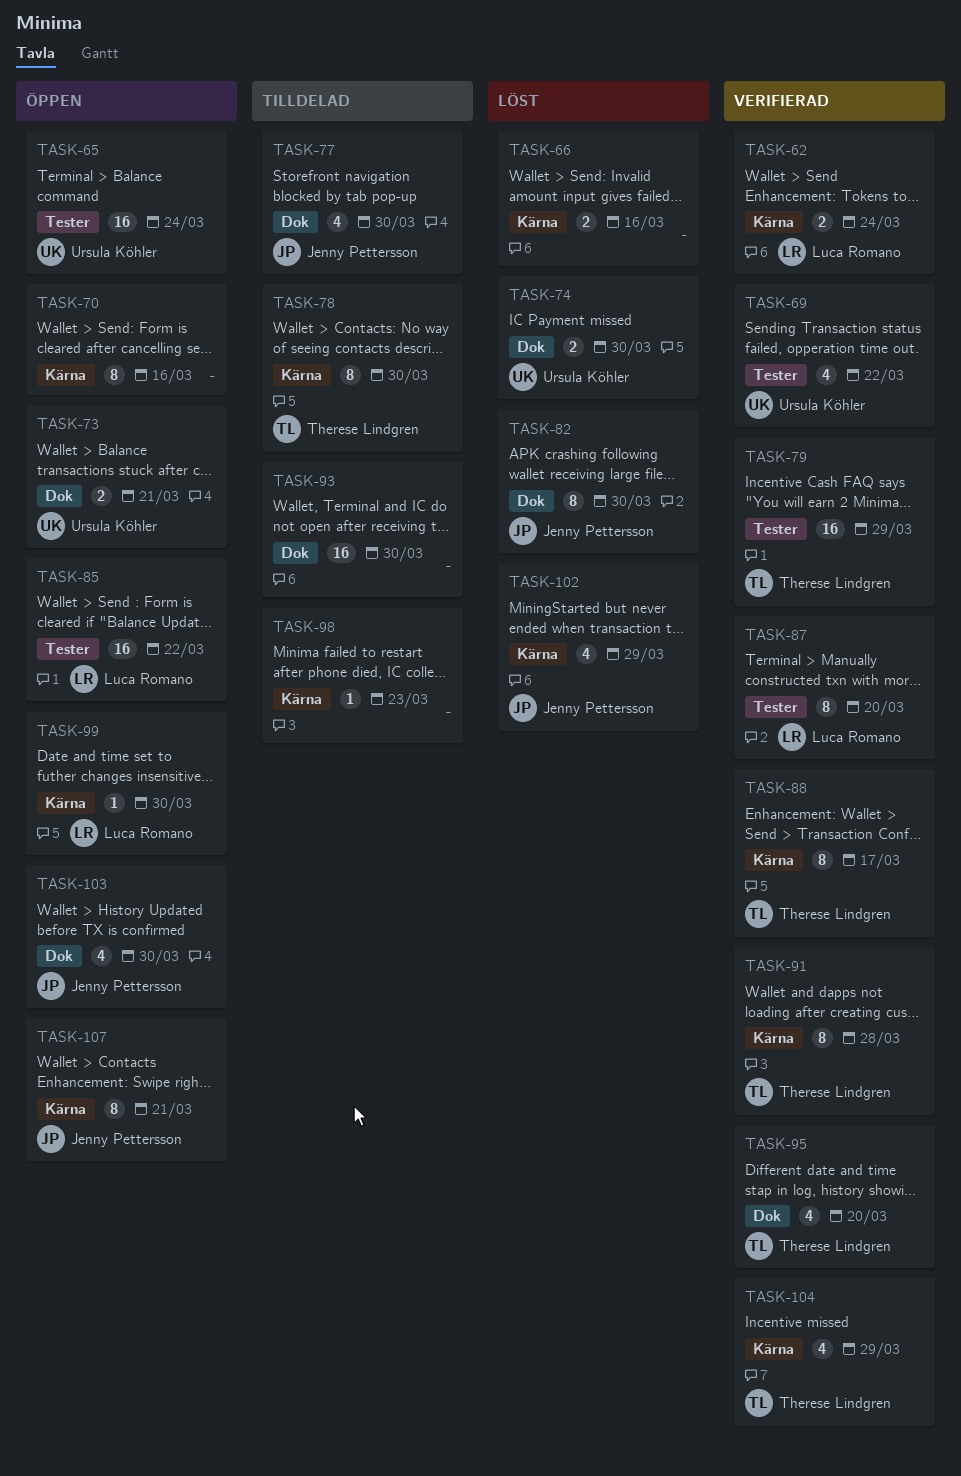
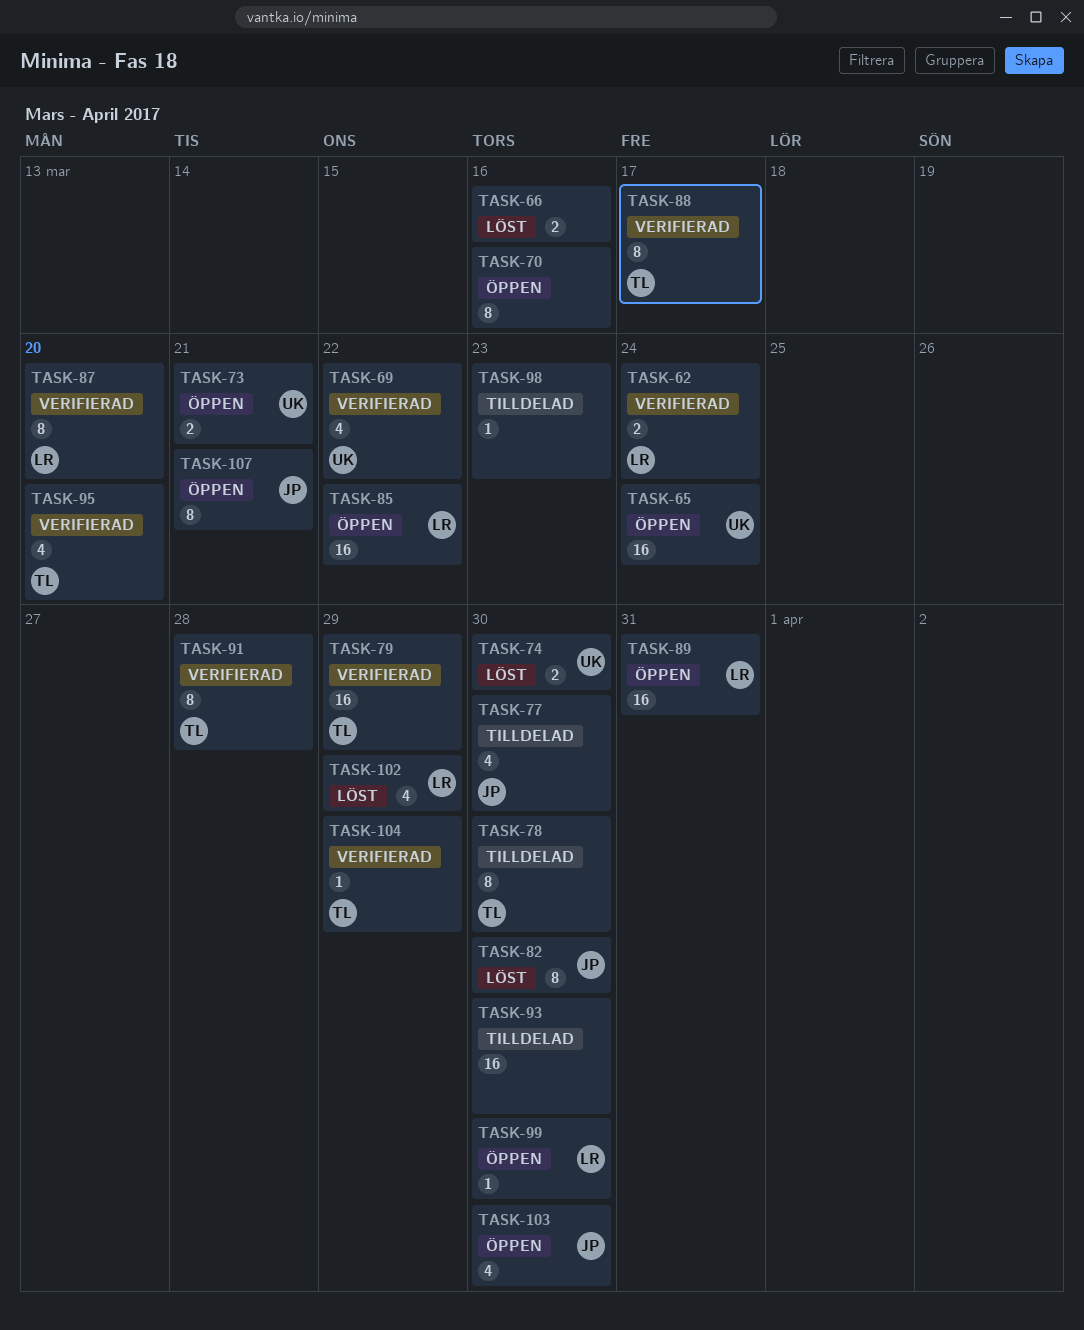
TASK-89: none -> present
TASK-102, owner: Jenny Pettersson -> Luca Romano
TASK-104, estimate: 4 -> 1

